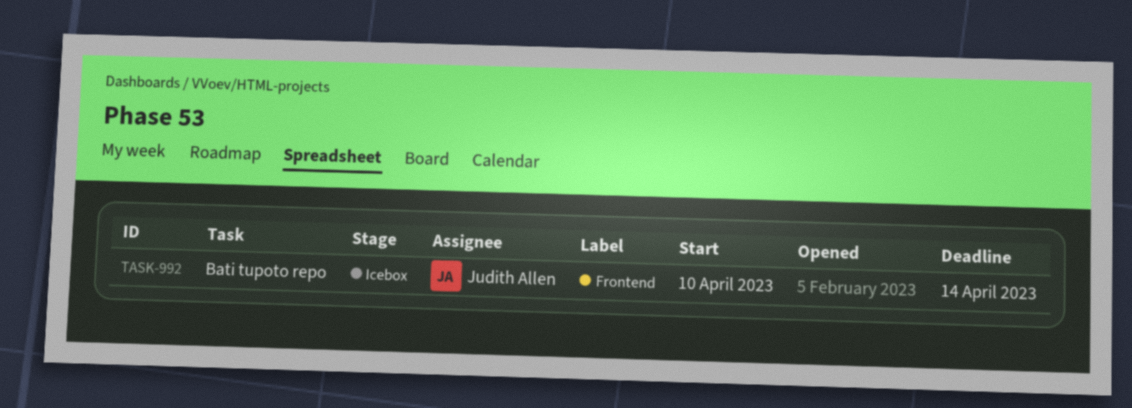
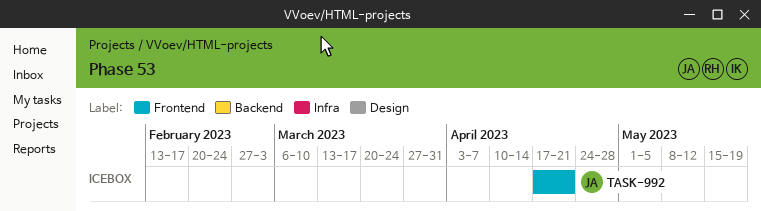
TASK-992, start: Apr 10 -> Apr 17
TASK-992, due: Apr 14 -> Apr 21

